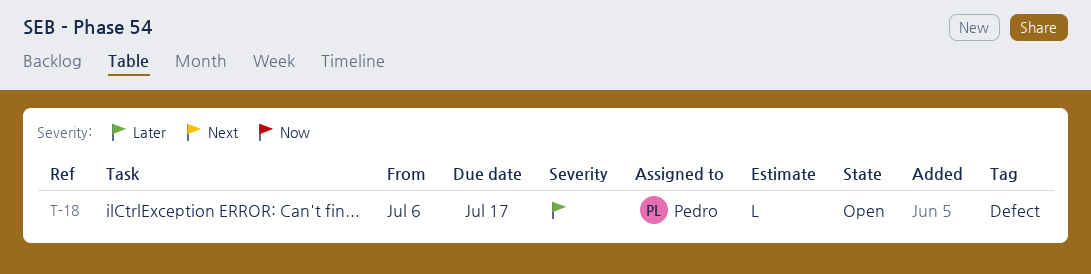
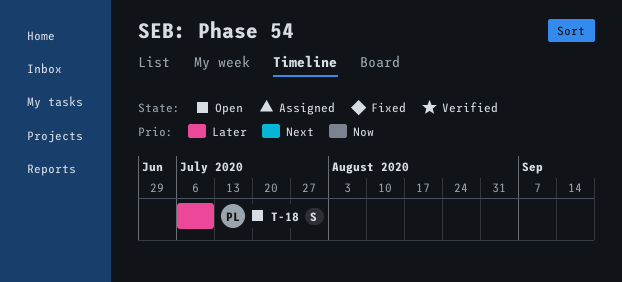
T-18, estimate: L -> S
T-18, due: Jul 17 -> Jul 10

